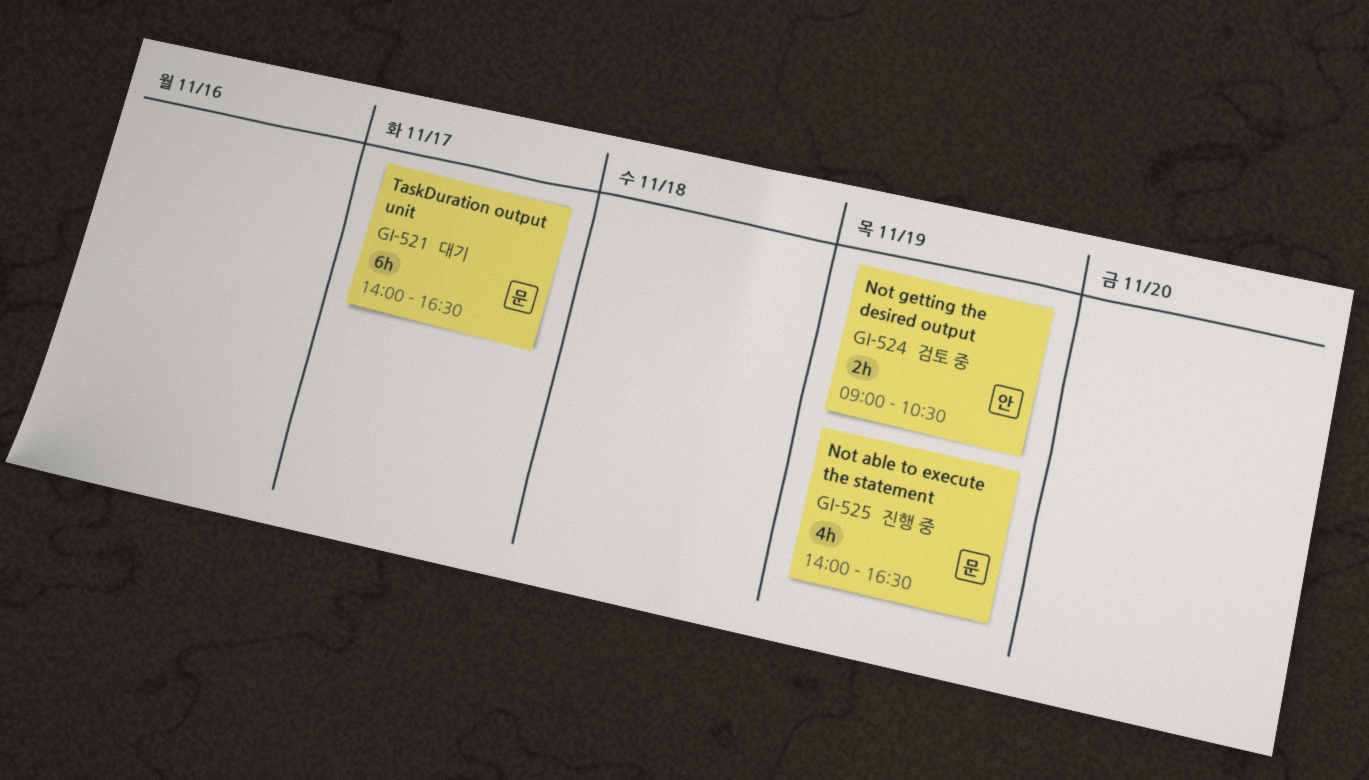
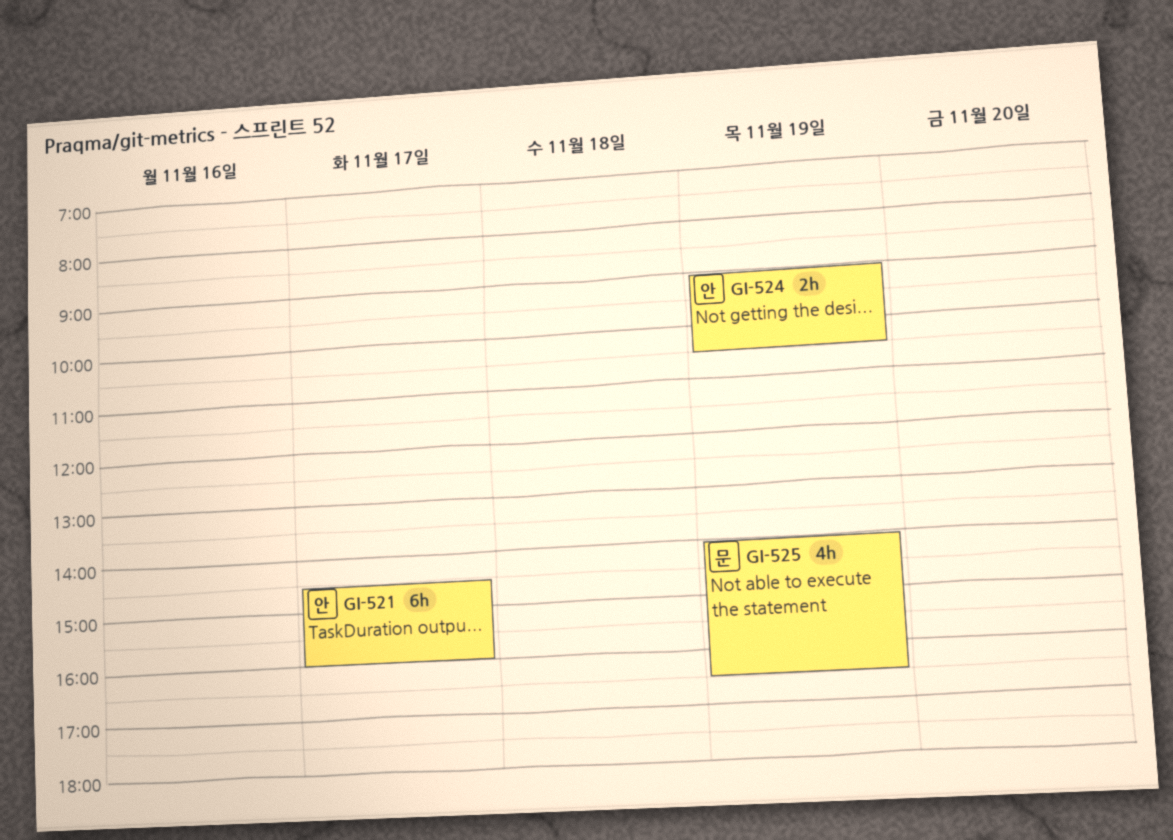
GI-521, owner: 문 -> 안
GI-521, begins: 14:00 -> 14:30
GI-521, ends: 16:30 -> 16:00

